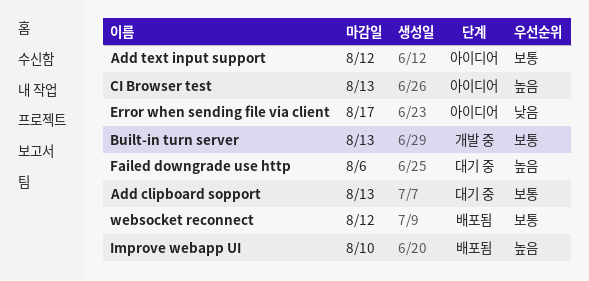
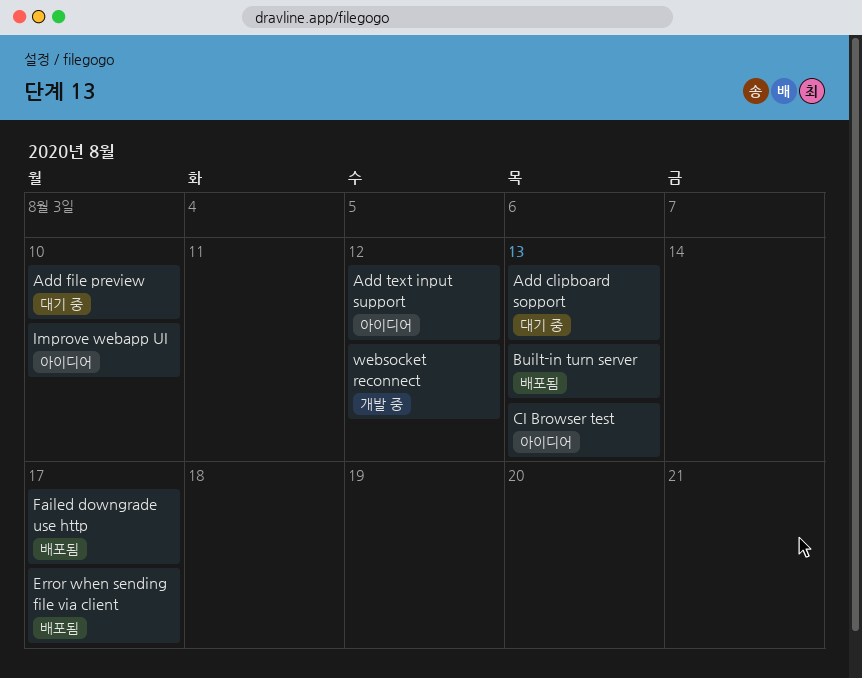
Add file preview: none -> present
Built-in turn server, status: 개발 중 -> 배포됨
Error when sending file via client, status: 아이디어 -> 배포됨
Failed downgrade use http, status: 대기 중 -> 배포됨
Failed downgrade use http, due: Aug 6 -> Aug 17
Improve webapp UI, status: 배포됨 -> 아이디어
websocket reconnect, status: 배포됨 -> 개발 중

